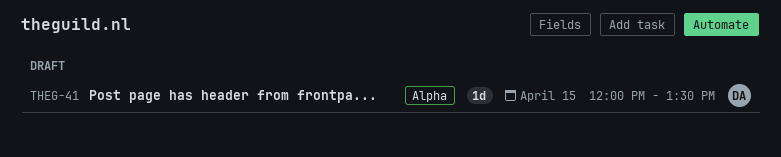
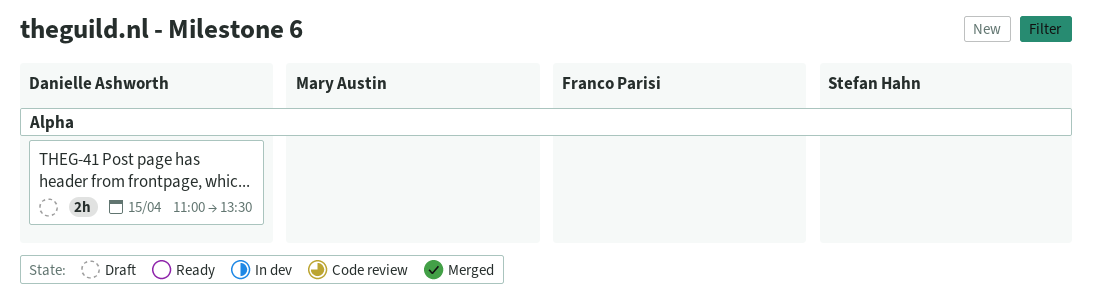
THEG-41, estimate: 1d -> 2h
THEG-41, begins: 12:00 -> 11:00

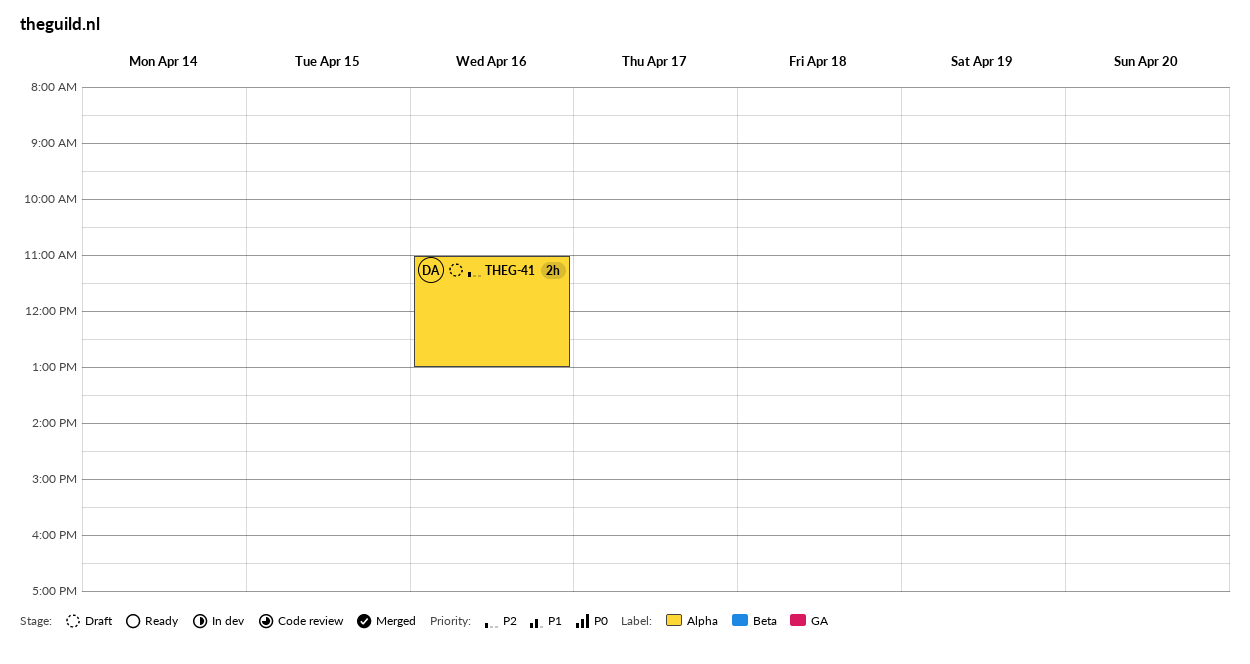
THEG-41, day: Apr 15 -> Apr 16
THEG-41, ends: 13:30 -> 13:00

